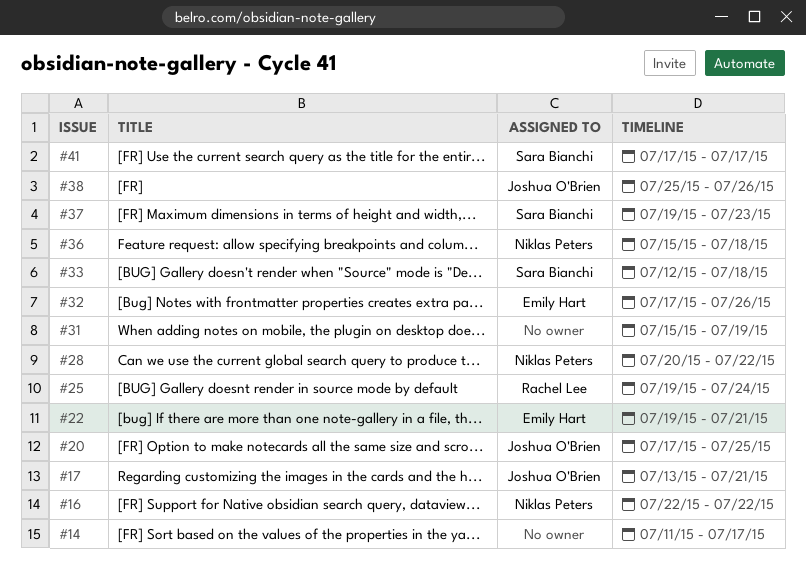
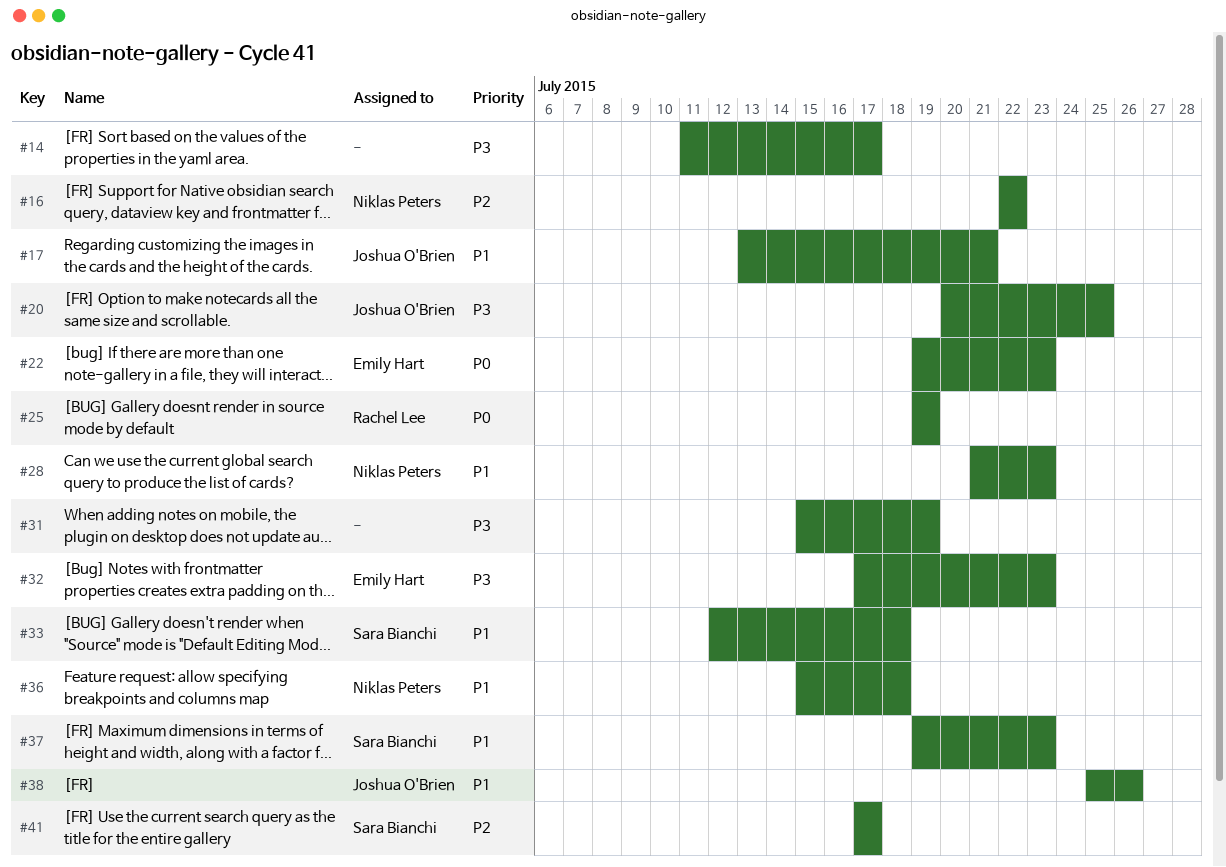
#20, start: Jul 17 -> Jul 20
#22, due: Jul 21 -> Jul 23
#25, due: Jul 24 -> Jul 19
#28, start: Jul 20 -> Jul 21
#28, due: Jul 22 -> Jul 23
#32, due: Jul 26 -> Jul 23

